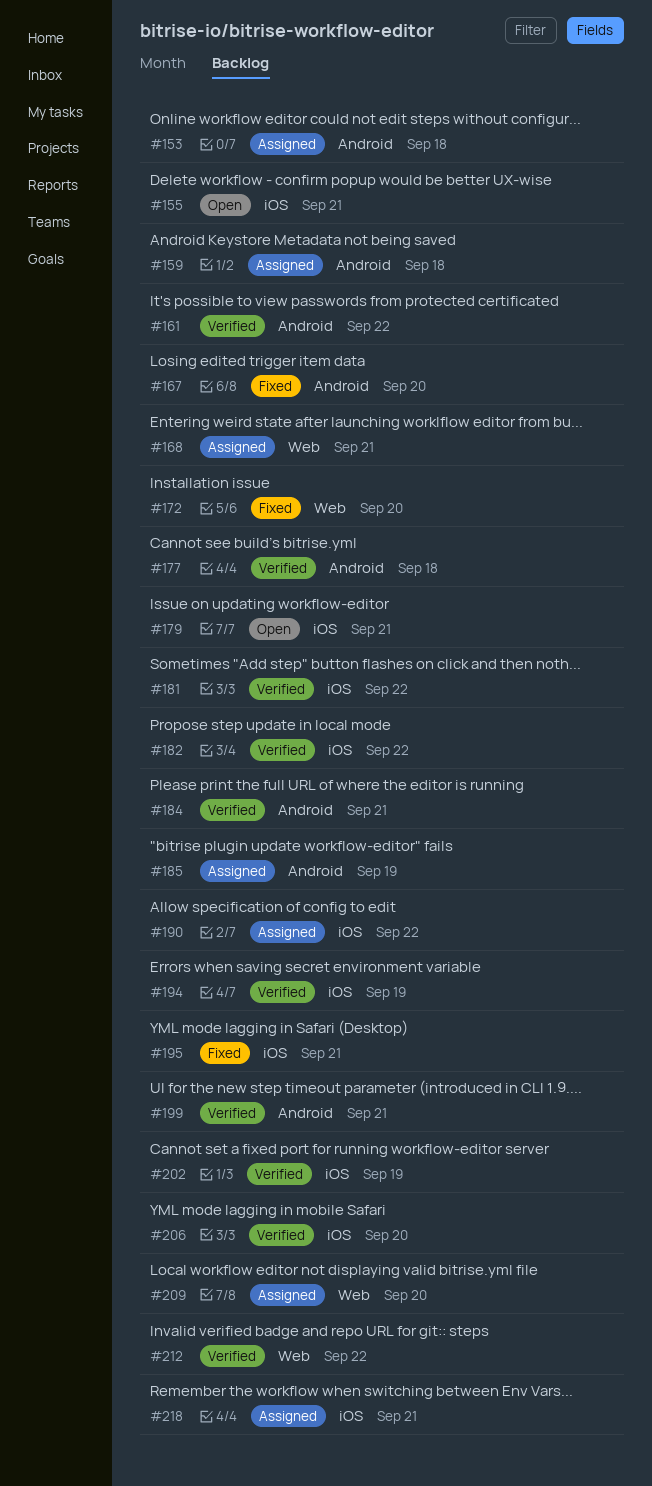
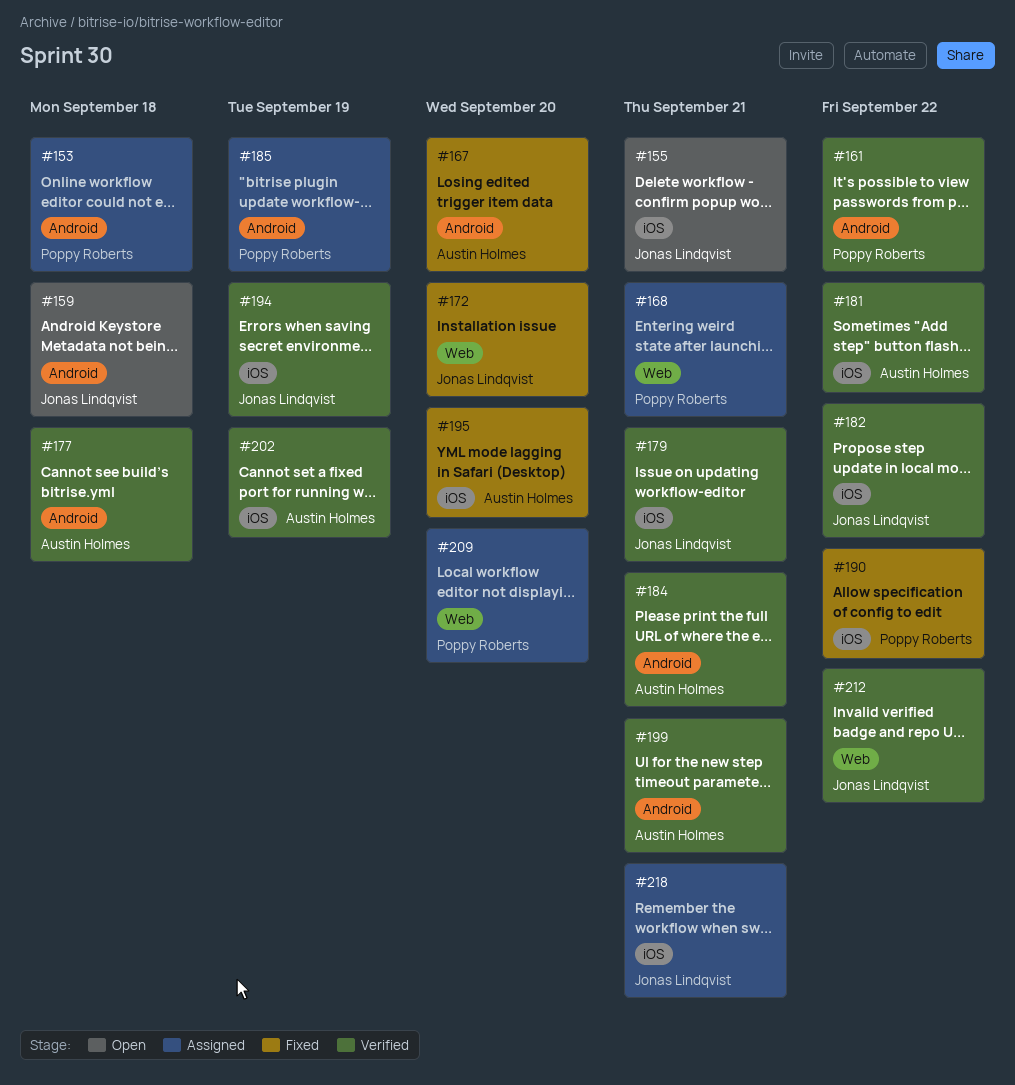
#159, status: Assigned -> Open
#179, status: Open -> Verified
#190, status: Assigned -> Fixed
#195, due: Sep 21 -> Sep 20
#206: present -> none

